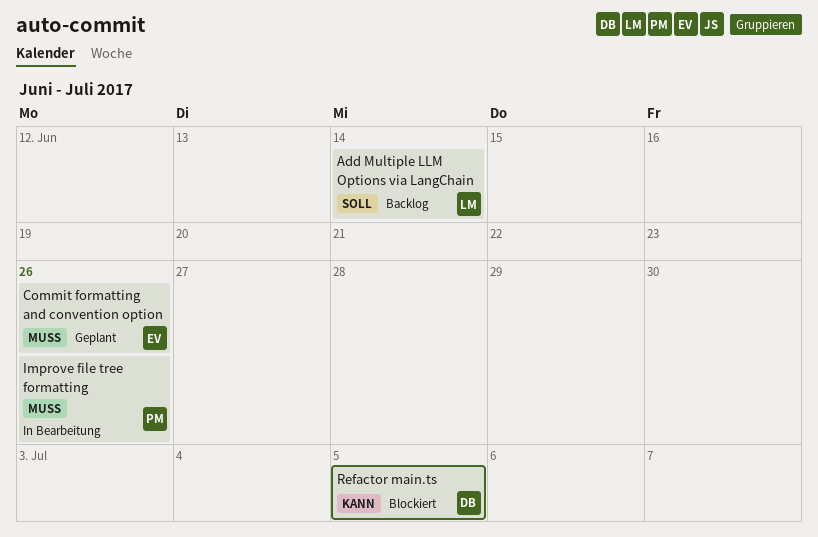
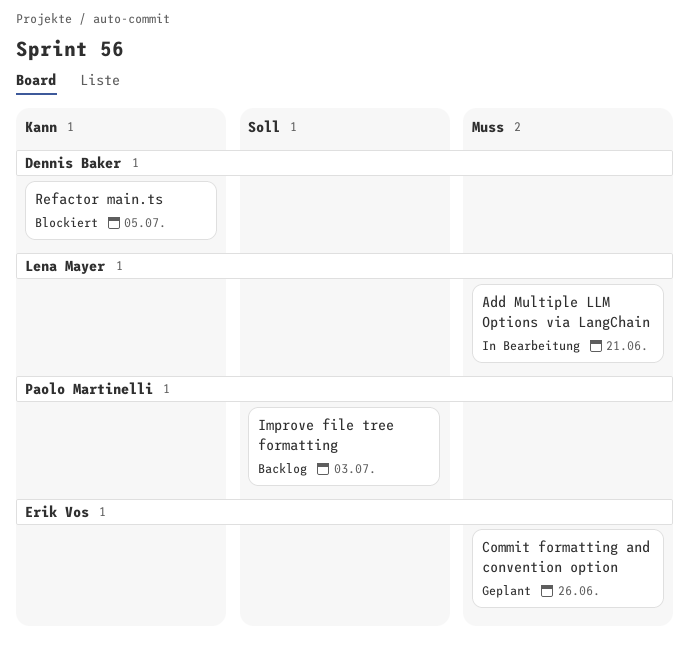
Add Multiple LLM Options via LangChain, status: Backlog -> In Bearbeitung
Add Multiple LLM Options via LangChain, priority: Soll -> Muss
Add Multiple LLM Options via LangChain, due: Jun 14 -> Jun 21
Improve file tree formatting, status: In Bearbeitung -> Backlog
Improve file tree formatting, priority: Muss -> Soll
Improve file tree formatting, due: Jun 26 -> Jul 3

